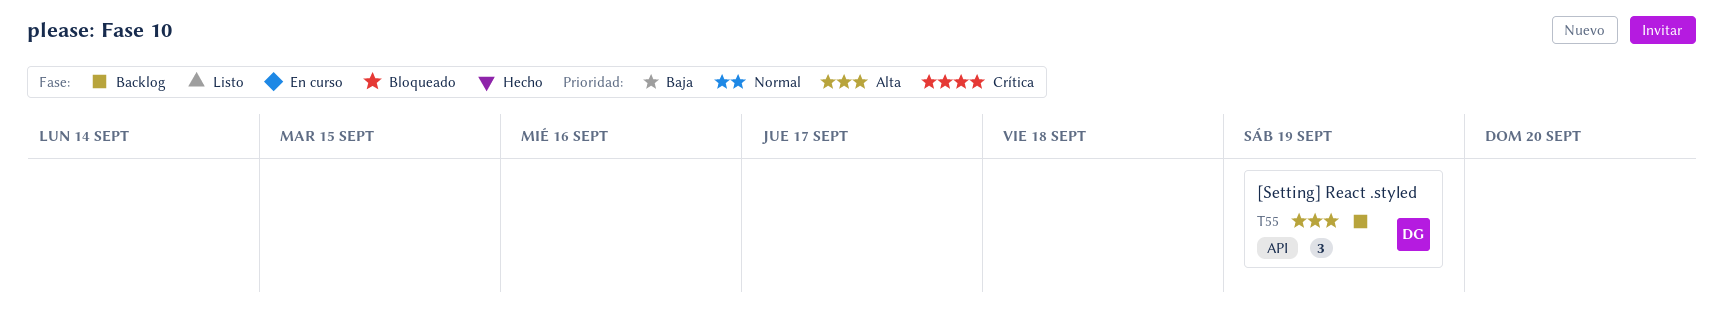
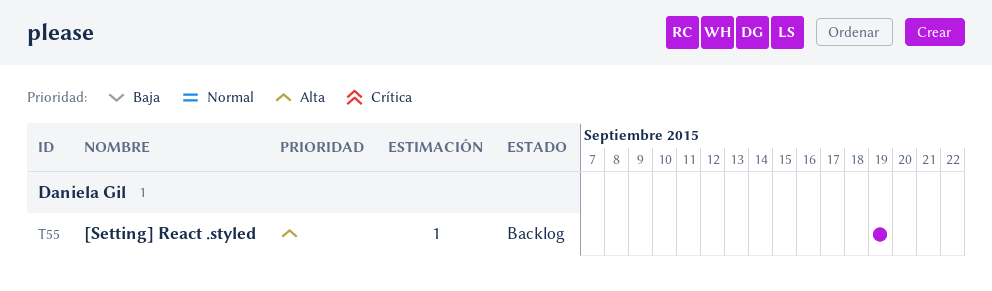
T55, estimate: 3 -> 1

